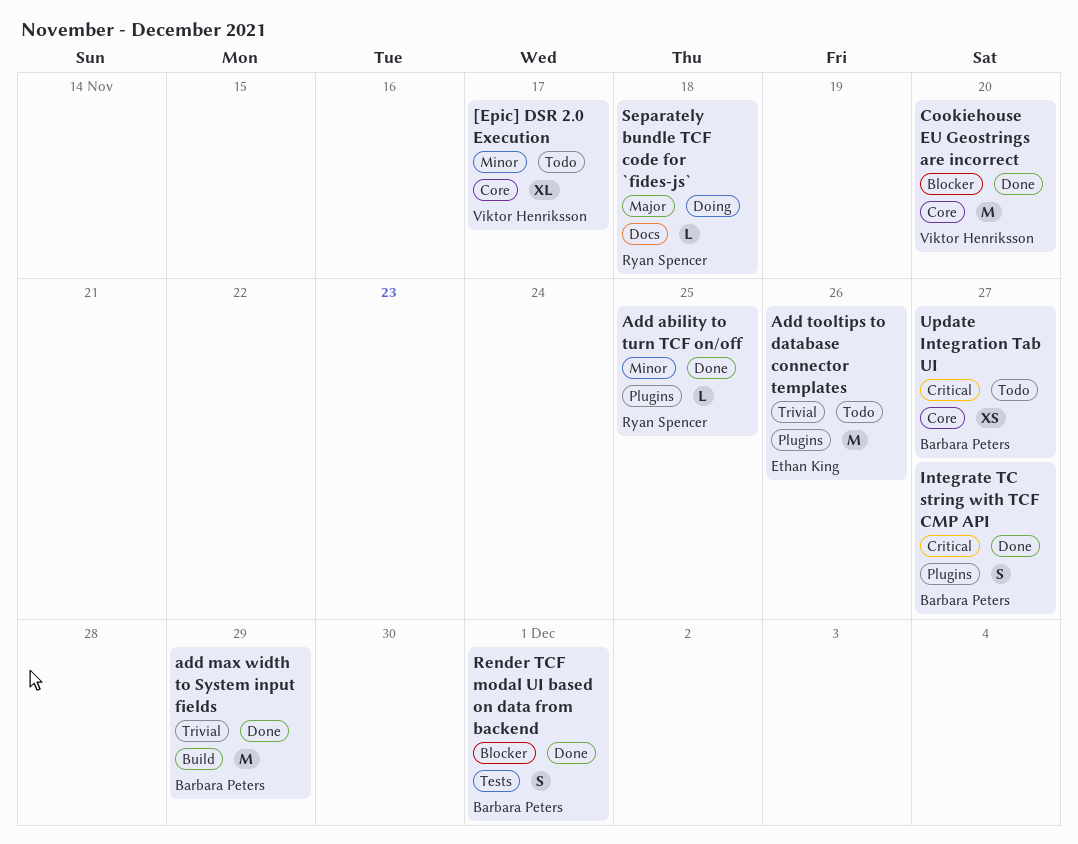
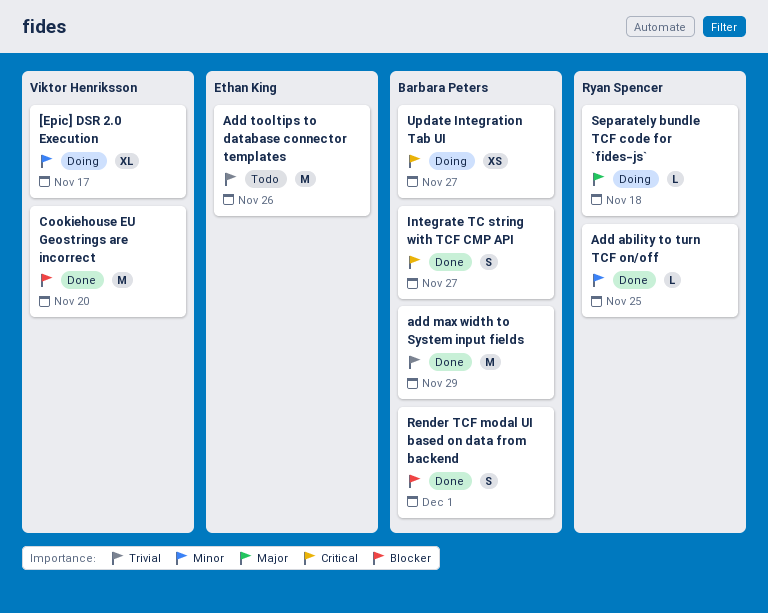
[Epic] DSR 2.0 Execution, status: Todo -> Doing
Update Integration Tab UI, status: Todo -> Doing

